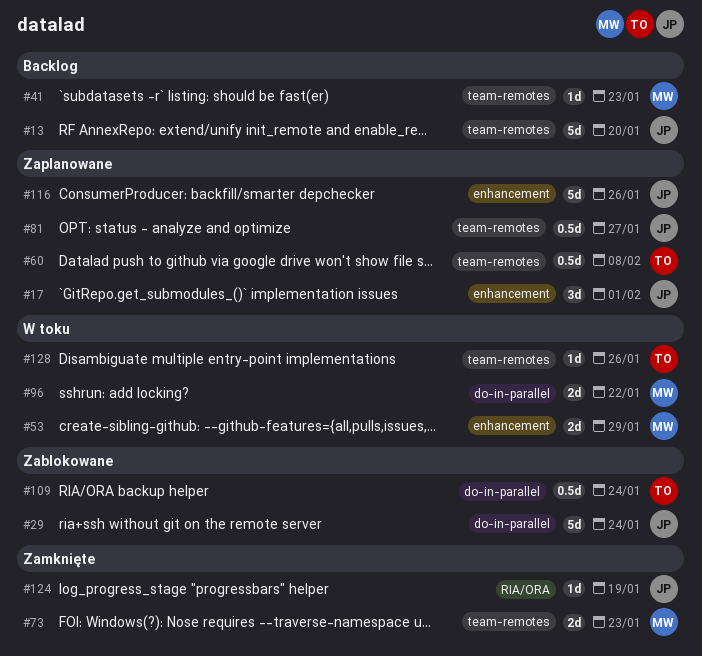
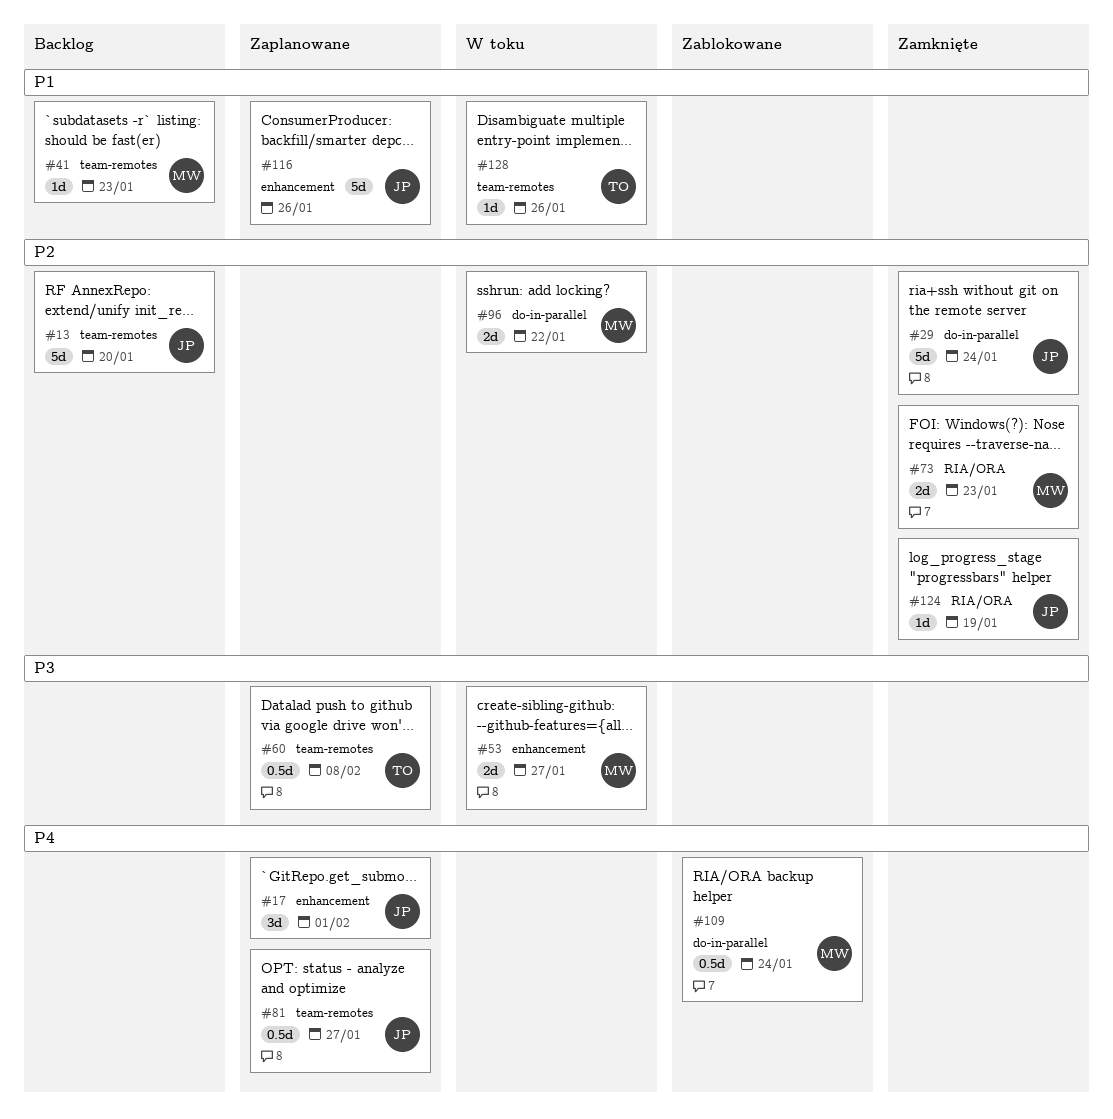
#29, status: Zablokowane -> Zamknięte
#53, due: Jan 29 -> Jan 27
#73, label: team-remotes -> RIA/ORA
#109, owner: TO -> MW

